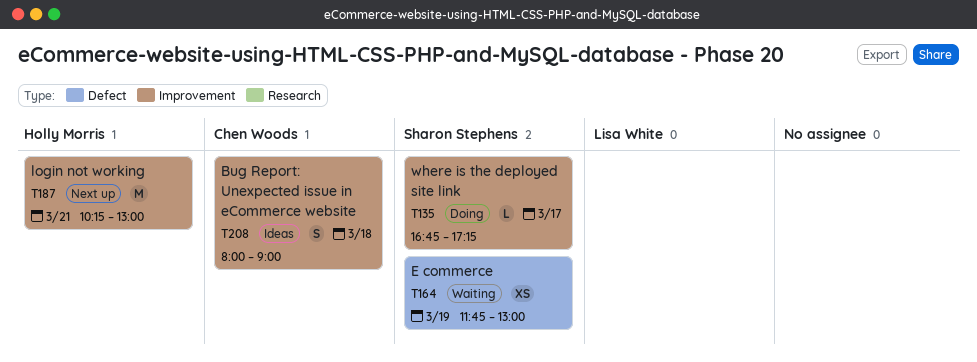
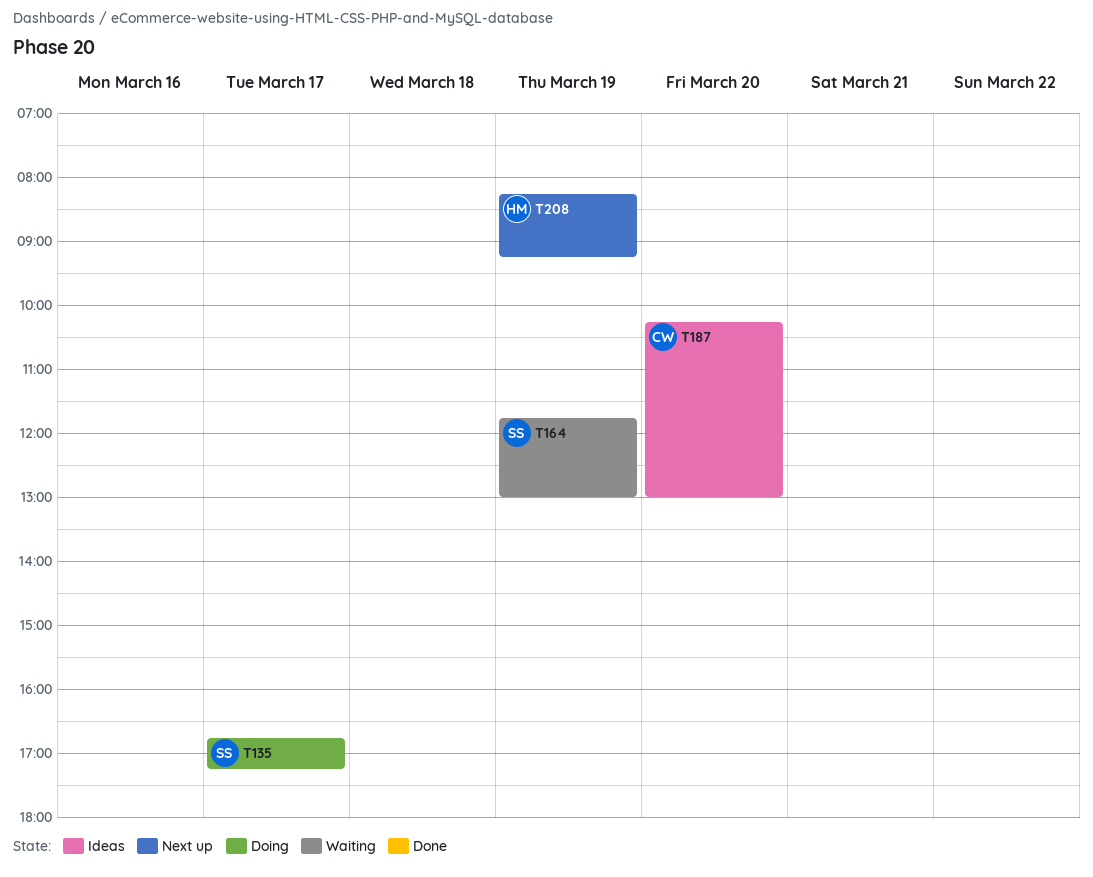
T187, status: Next up -> Ideas
T187, owner: Holly Morris -> Chen Woods
T187, day: Mar 21 -> Mar 20
T208, status: Ideas -> Next up
T208, owner: Chen Woods -> Holly Morris
T208, day: Mar 18 -> Mar 19
T208, begins: 08:00 -> 08:15
T208, ends: 09:00 -> 09:15

